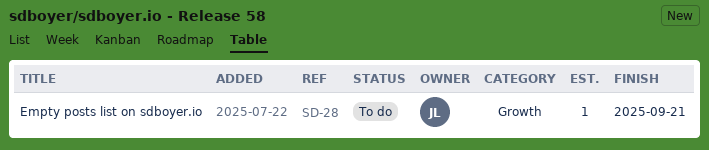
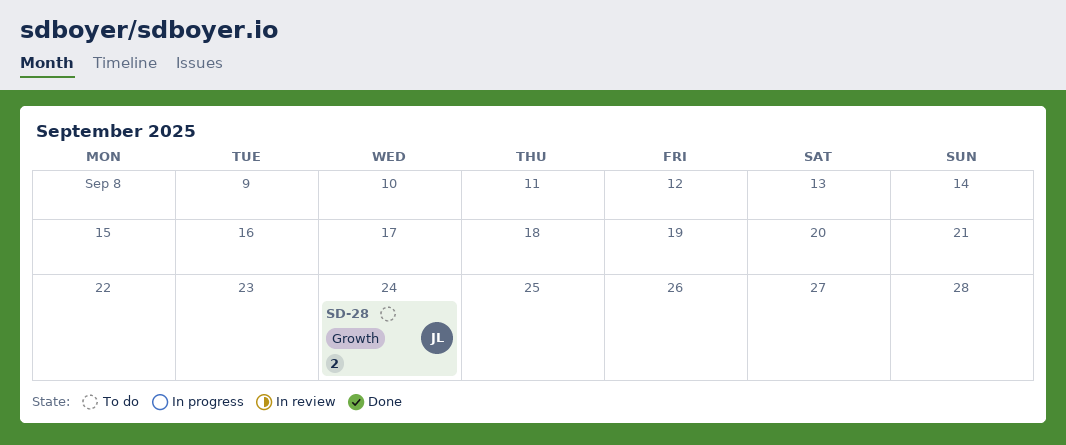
SD-28, estimate: 1 -> 2
SD-28, due: Sep 21 -> Sep 24

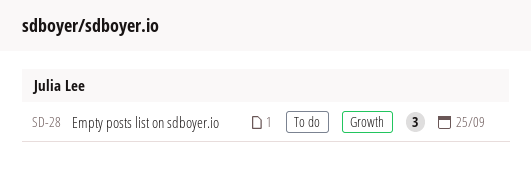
SD-28, estimate: 2 -> 3
SD-28, due: Sep 24 -> Sep 25

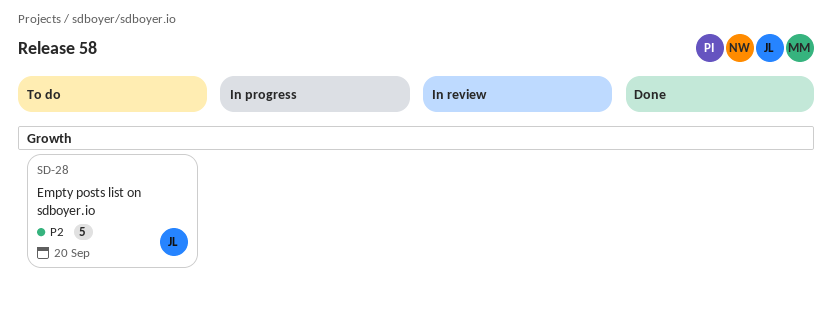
SD-28, estimate: 3 -> 5
SD-28, due: Sep 25 -> Sep 20

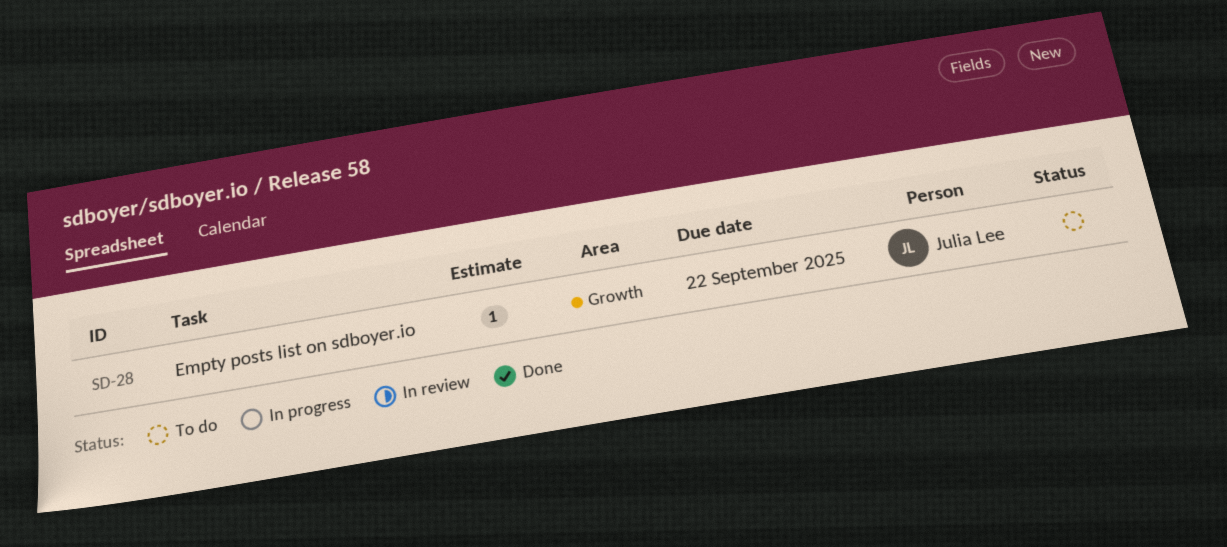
SD-28, estimate: 5 -> 1
SD-28, due: Sep 20 -> Sep 22

